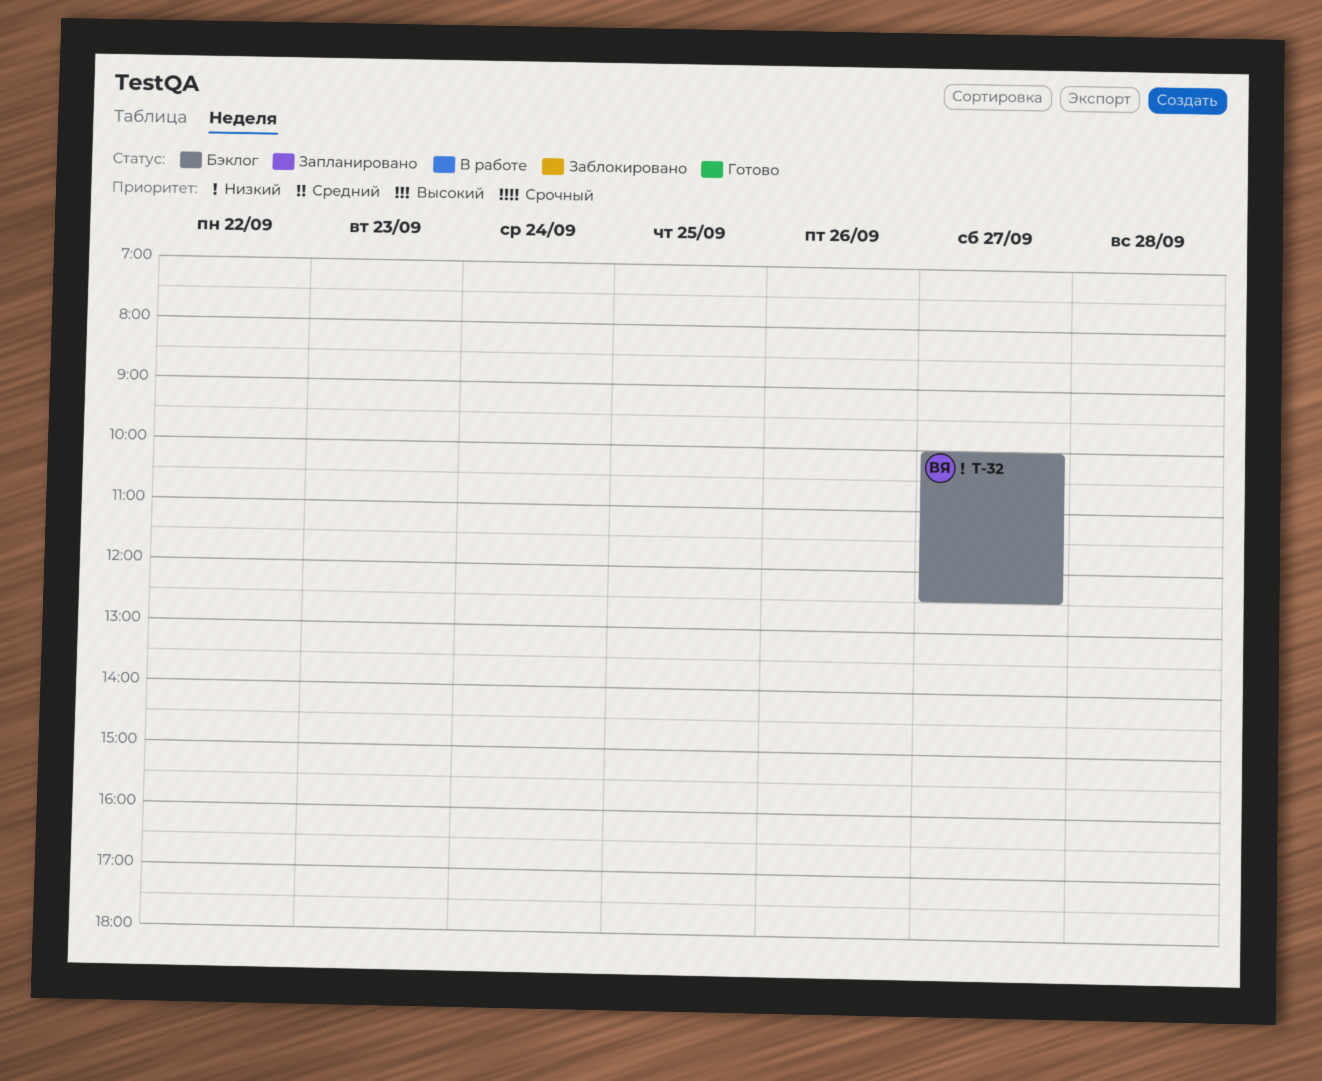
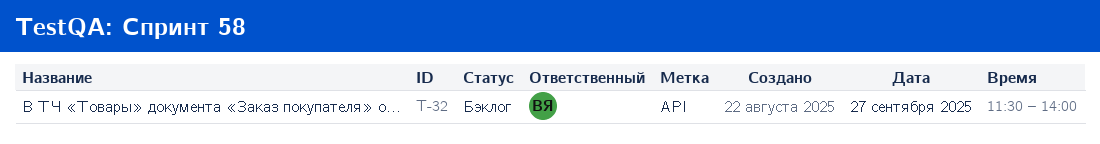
T-32, begins: 10:00 -> 11:30
T-32, ends: 12:30 -> 14:00

